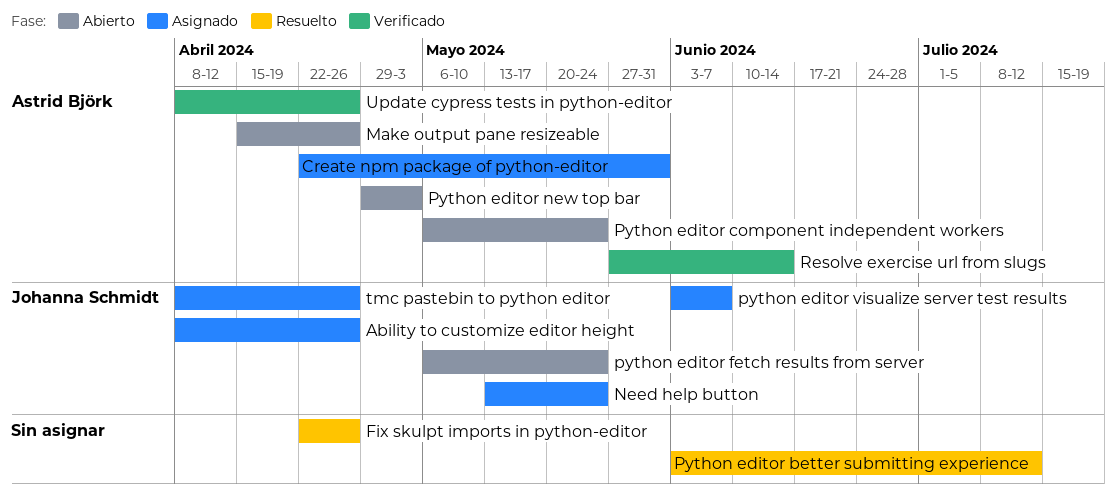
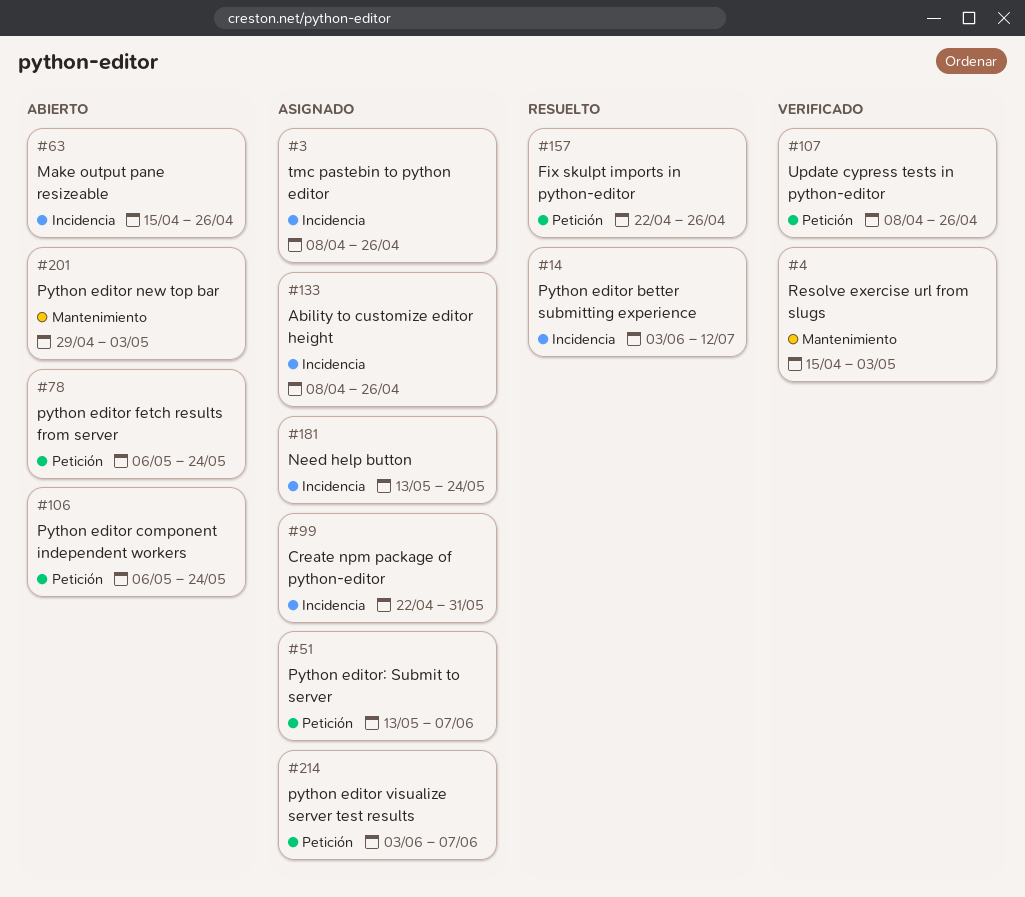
Python editor: Submit to server: none -> present
Resolve exercise url from slugs, start: May 27 -> Apr 15
Resolve exercise url from slugs, due: Jun 14 -> May 3

